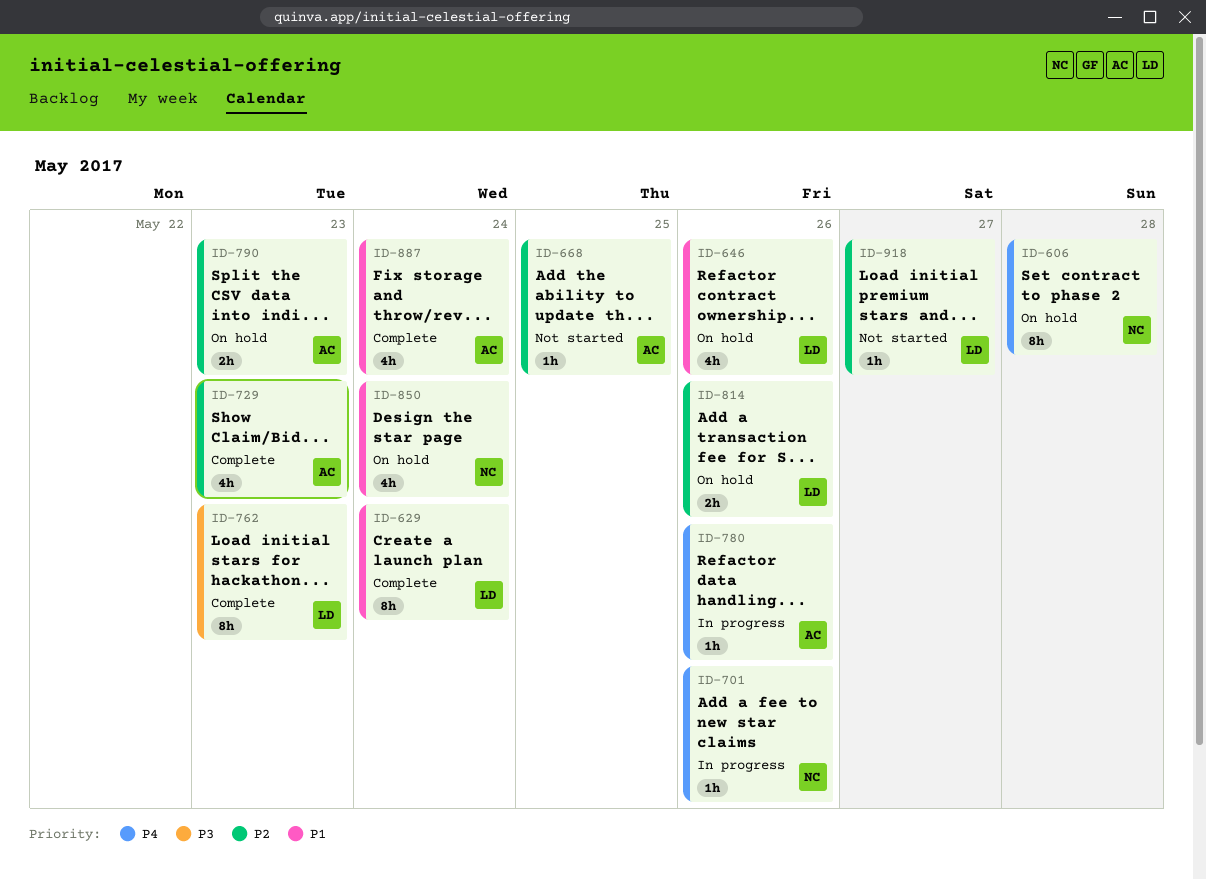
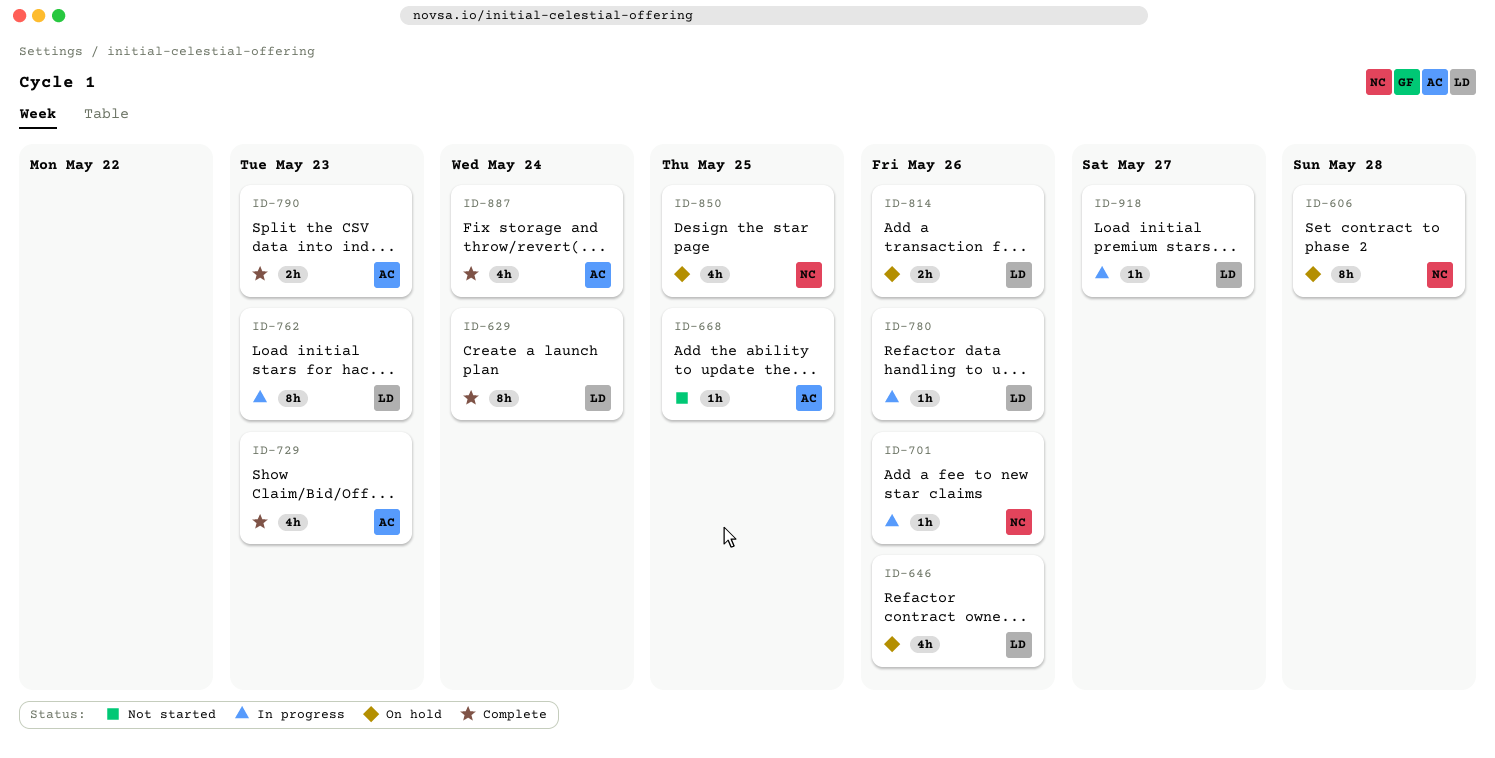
ID-762, status: Complete -> In progress
ID-780, owner: AC -> LD
ID-790, status: On hold -> Complete
ID-850, due: May 24 -> May 25
ID-918, status: Not started -> In progress

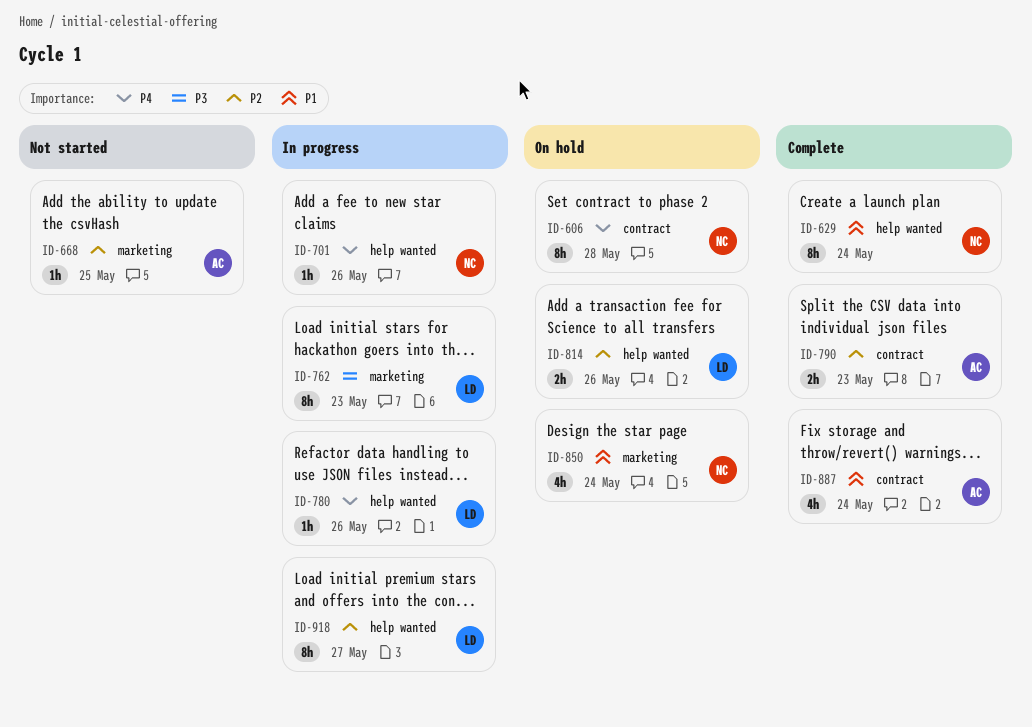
ID-629, owner: LD -> NC
ID-646: present -> none
ID-729: present -> none
ID-850, due: May 25 -> May 24
ID-918, estimate: 1h -> 8h

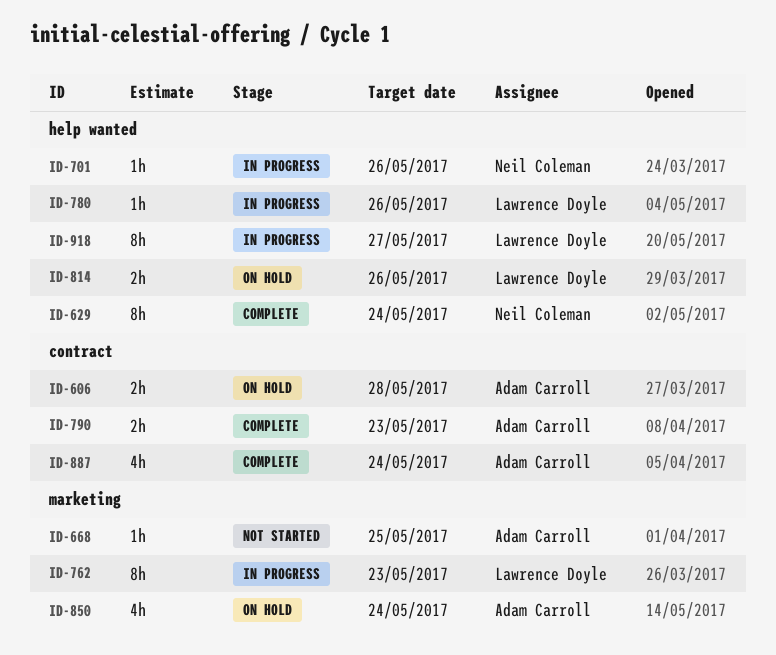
ID-606, owner: Neil Coleman -> Adam Carroll
ID-606, estimate: 8h -> 2h
ID-850, owner: Neil Coleman -> Adam Carroll

